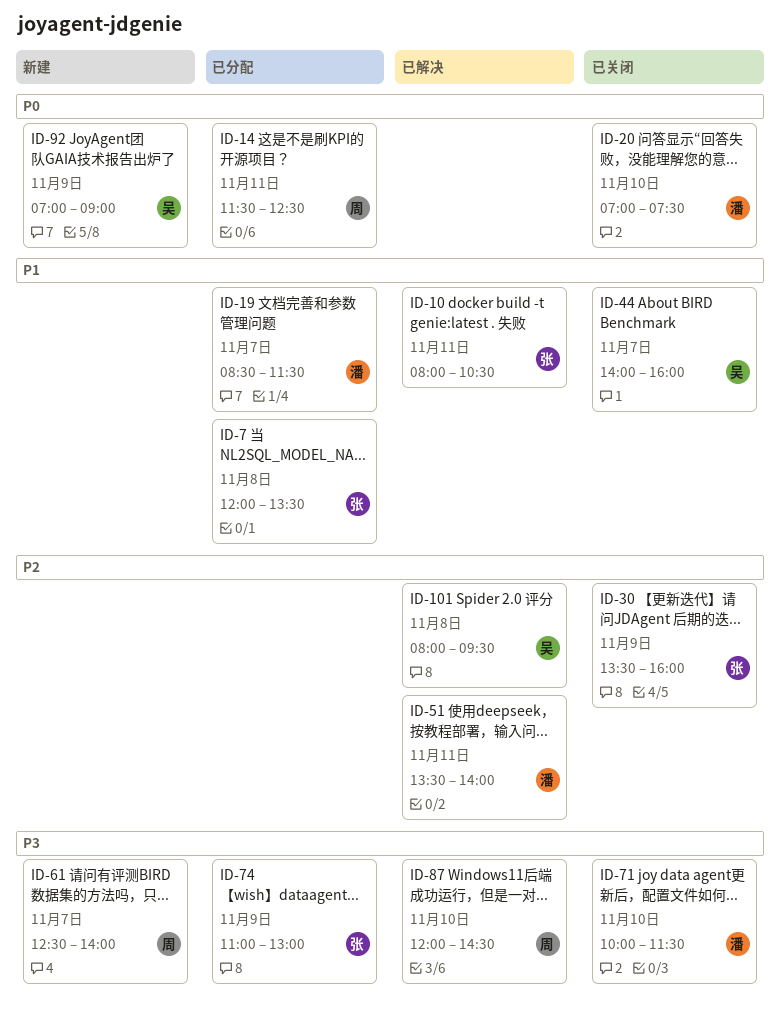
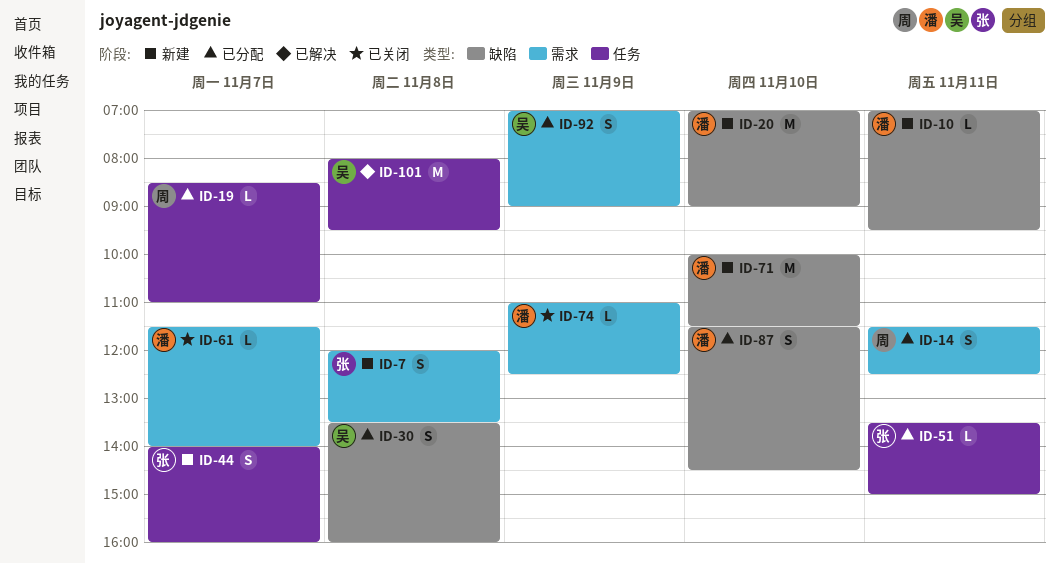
ID-7, status: 已分配 -> 新建
ID-10, status: 已解决 -> 新建
ID-10, owner: 张 -> 潘
ID-10, begins: 08:00 -> 07:00
ID-10, ends: 10:30 -> 09:30
ID-19, owner: 潘 -> 周
ID-19, ends: 11:30 -> 11:00
ID-20, status: 已关闭 -> 新建
ID-20, ends: 07:30 -> 09:00
ID-30, status: 已关闭 -> 已分配
ID-30, owner: 张 -> 吴
ID-30, day: Nov 9 -> Nov 8
ID-44, status: 已关闭 -> 新建
ID-44, owner: 吴 -> 张
ID-51, status: 已解决 -> 已分配
ID-51, owner: 潘 -> 张
ID-51, ends: 14:00 -> 15:00
ID-61, status: 新建 -> 已关闭
ID-61, owner: 周 -> 潘
ID-61, begins: 12:30 -> 11:30
ID-71, status: 已关闭 -> 新建
ID-74, status: 已分配 -> 已关闭
ID-74, owner: 张 -> 潘
ID-74, ends: 13:00 -> 12:30
ID-87, status: 已解决 -> 已分配
ID-87, owner: 周 -> 潘
ID-87, begins: 12:00 -> 11:30
ID-92, status: 新建 -> 已分配

